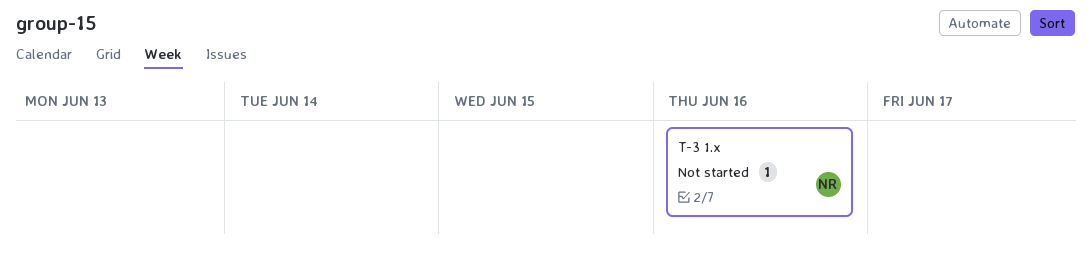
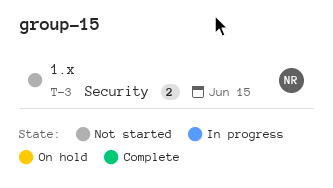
T-3, estimate: 1 -> 2
T-3, due: Jun 16 -> Jun 15

